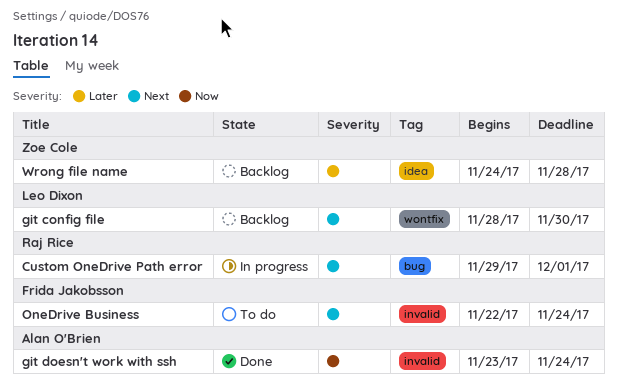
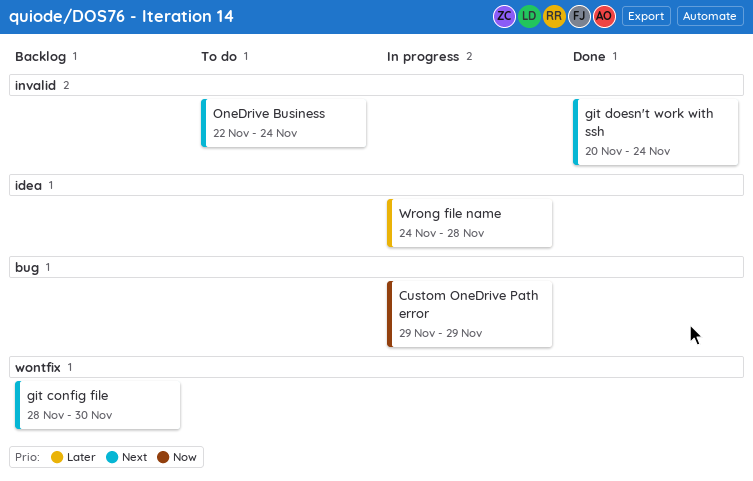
Custom OneDrive Path error, priority: Next -> Now
Custom OneDrive Path error, due: Dec 1 -> Nov 29
git doesn't work with ssh, priority: Now -> Next
git doesn't work with ssh, start: Nov 23 -> Nov 20
Wrong file name, status: Backlog -> In progress

